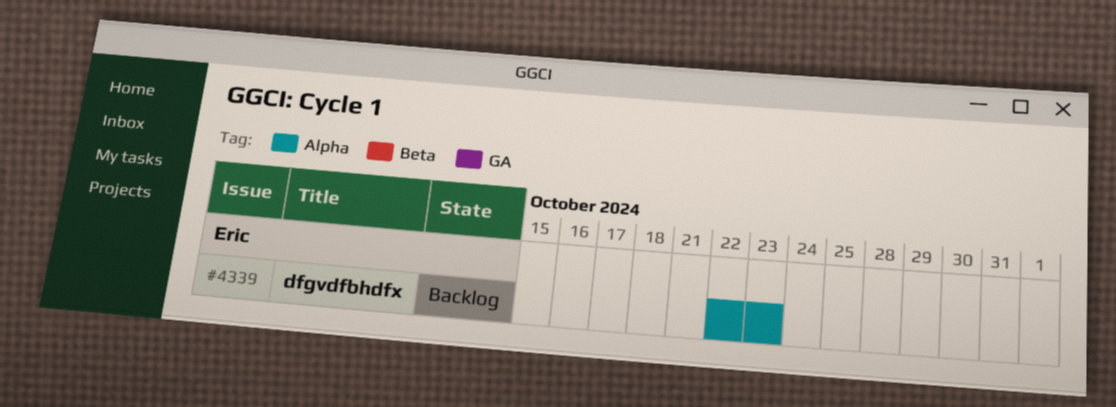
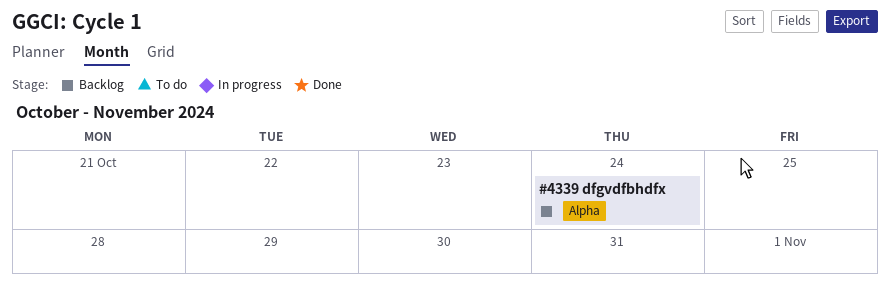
#4339, due: Oct 23 -> Oct 24

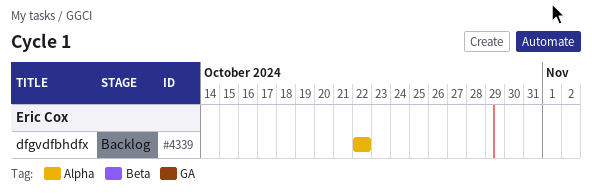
#4339, due: Oct 24 -> Oct 22

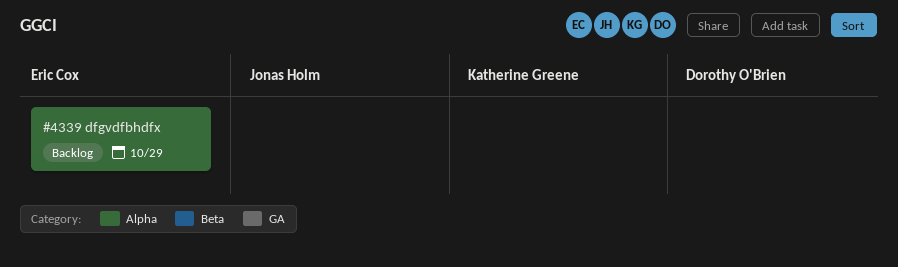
#4339, due: Oct 22 -> Oct 29

